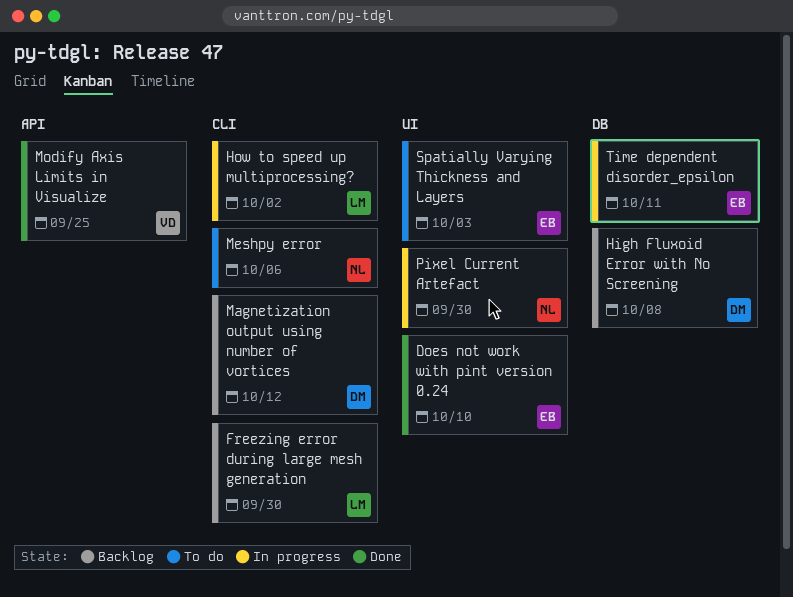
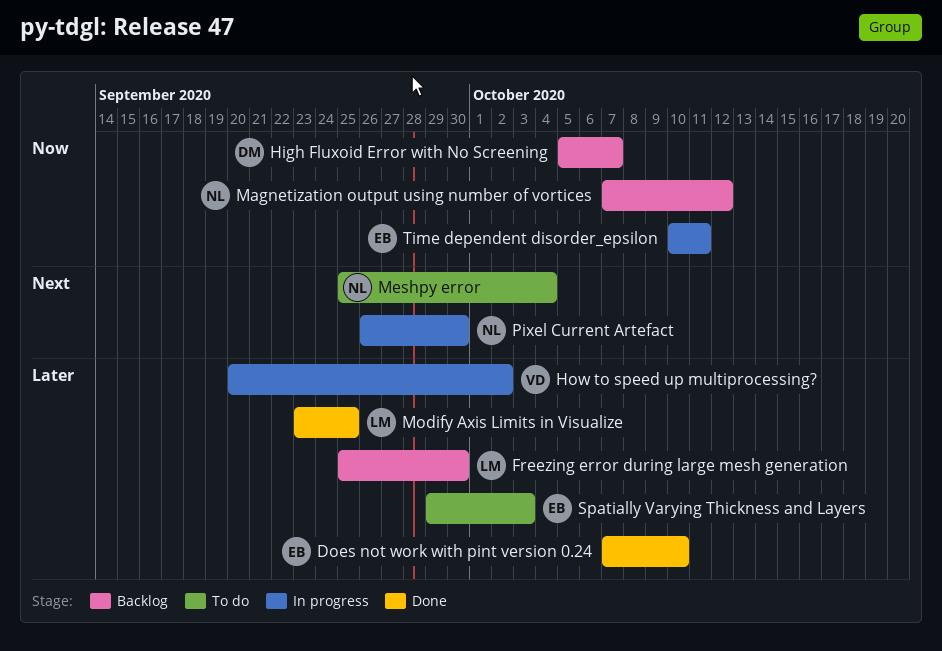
High Fluxoid Error with No Screening, due: Oct 8 -> Oct 7
How to speed up multiprocessing?, owner: LM -> VD
Magnetization output using number of vortices, owner: DM -> NL
Meshpy error, due: Oct 6 -> Oct 4
Modify Axis Limits in Visualize, owner: VD -> LM

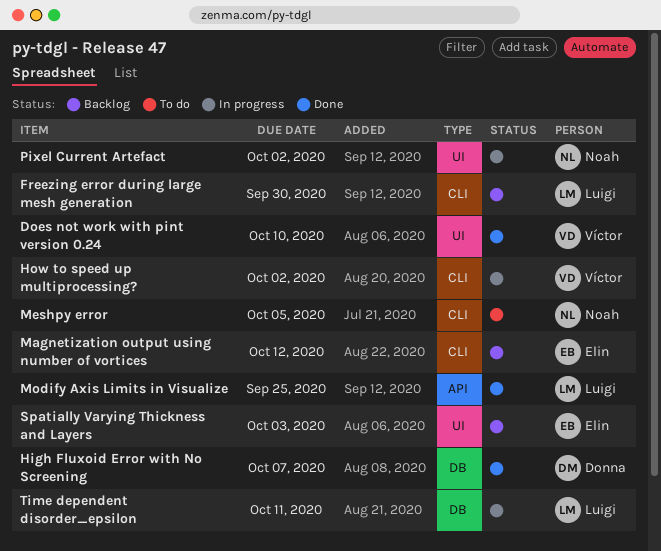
Does not work with pint version 0.24, owner: Elin -> Víctor
High Fluxoid Error with No Screening, status: Backlog -> Done
Magnetization output using number of vortices, owner: Noah -> Elin
Meshpy error, due: Oct 4 -> Oct 5
Pixel Current Artefact, due: Sep 30 -> Oct 2
Spatially Varying Thickness and Layers, status: To do -> Backlog
Time dependent disorder_epsilon, owner: Elin -> Luigi

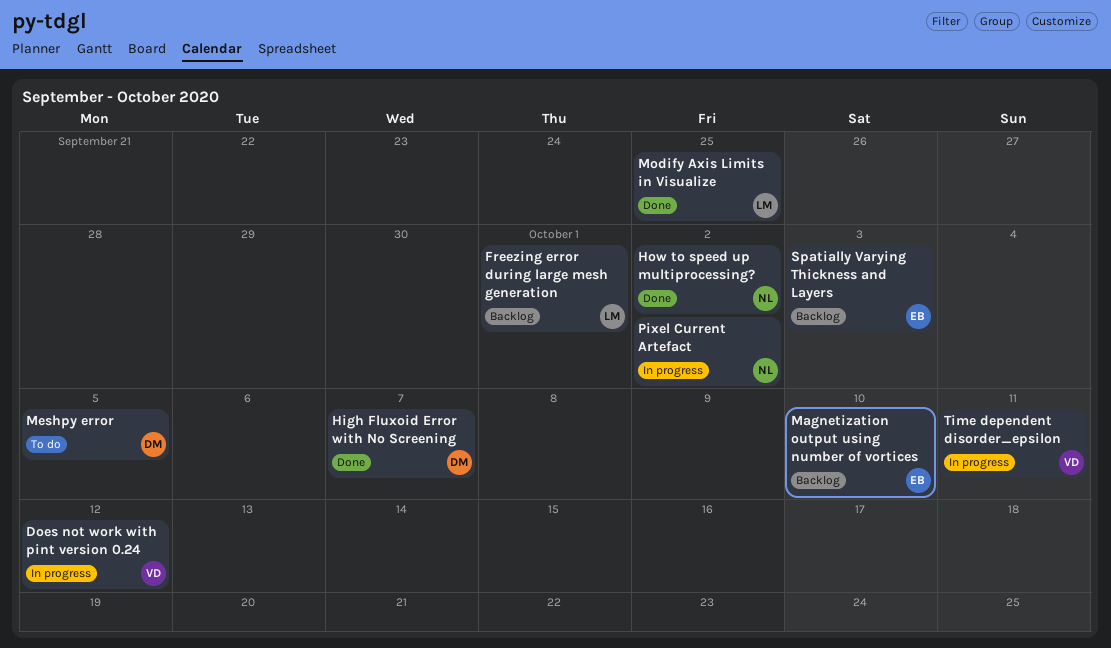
Does not work with pint version 0.24, status: Done -> In progress
Does not work with pint version 0.24, due: Oct 10 -> Oct 12
Freezing error during large mesh generation, due: Sep 30 -> Oct 1
How to speed up multiprocessing?, status: In progress -> Done
How to speed up multiprocessing?, owner: Víctor -> Noah
Magnetization output using number of vortices, due: Oct 12 -> Oct 10
Meshpy error, owner: Noah -> Donna
Time dependent disorder_epsilon, owner: Luigi -> Víctor

